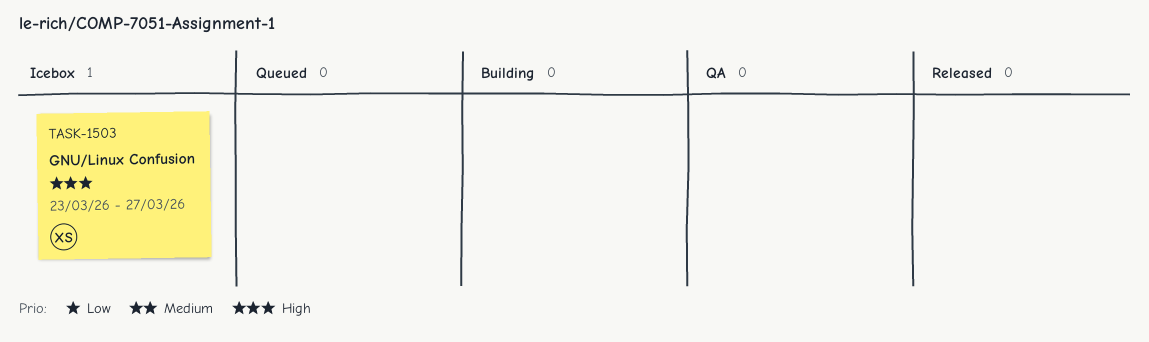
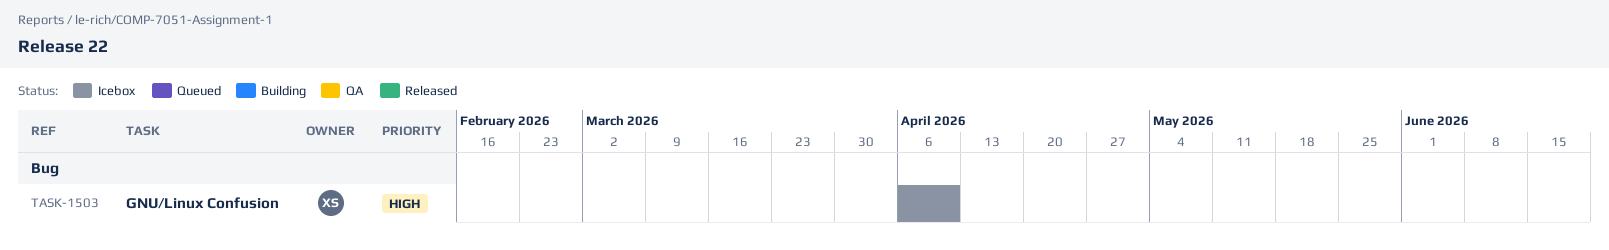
TASK-1503, start: Mar 23 -> Apr 6
TASK-1503, due: Mar 27 -> Apr 10

